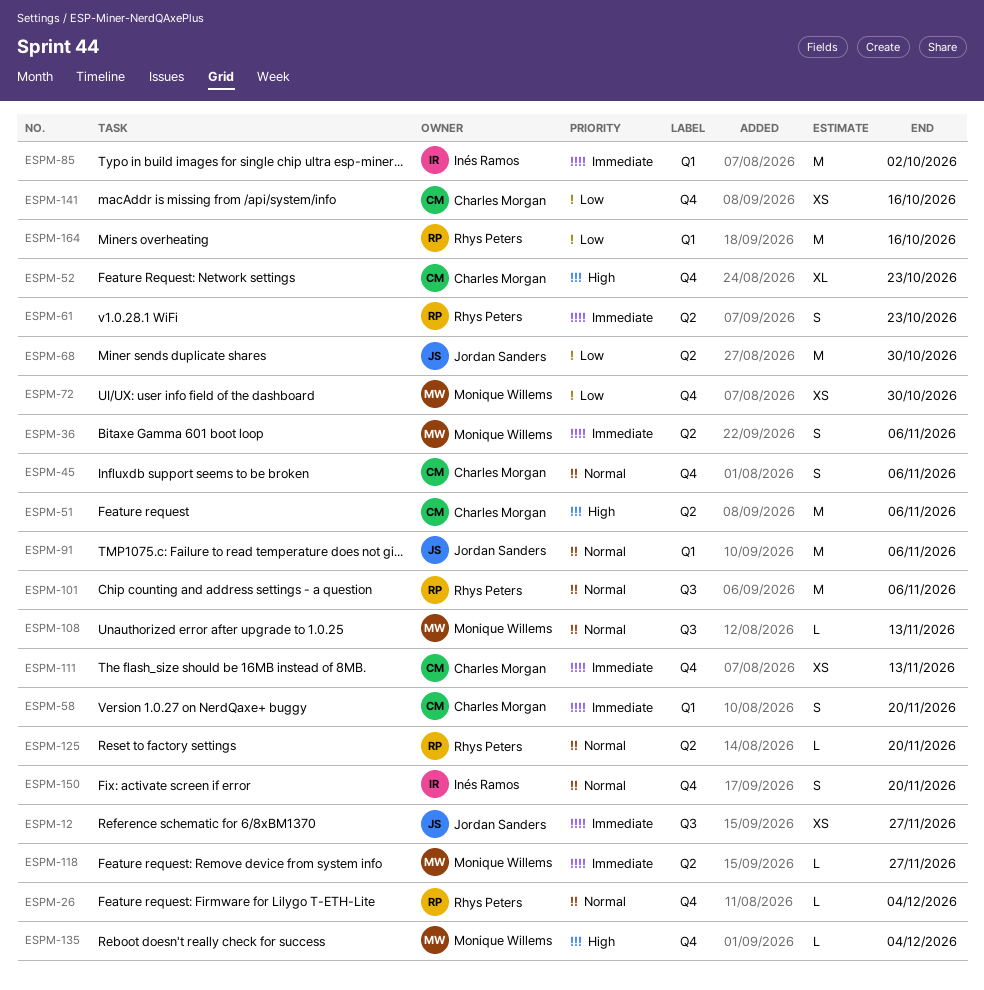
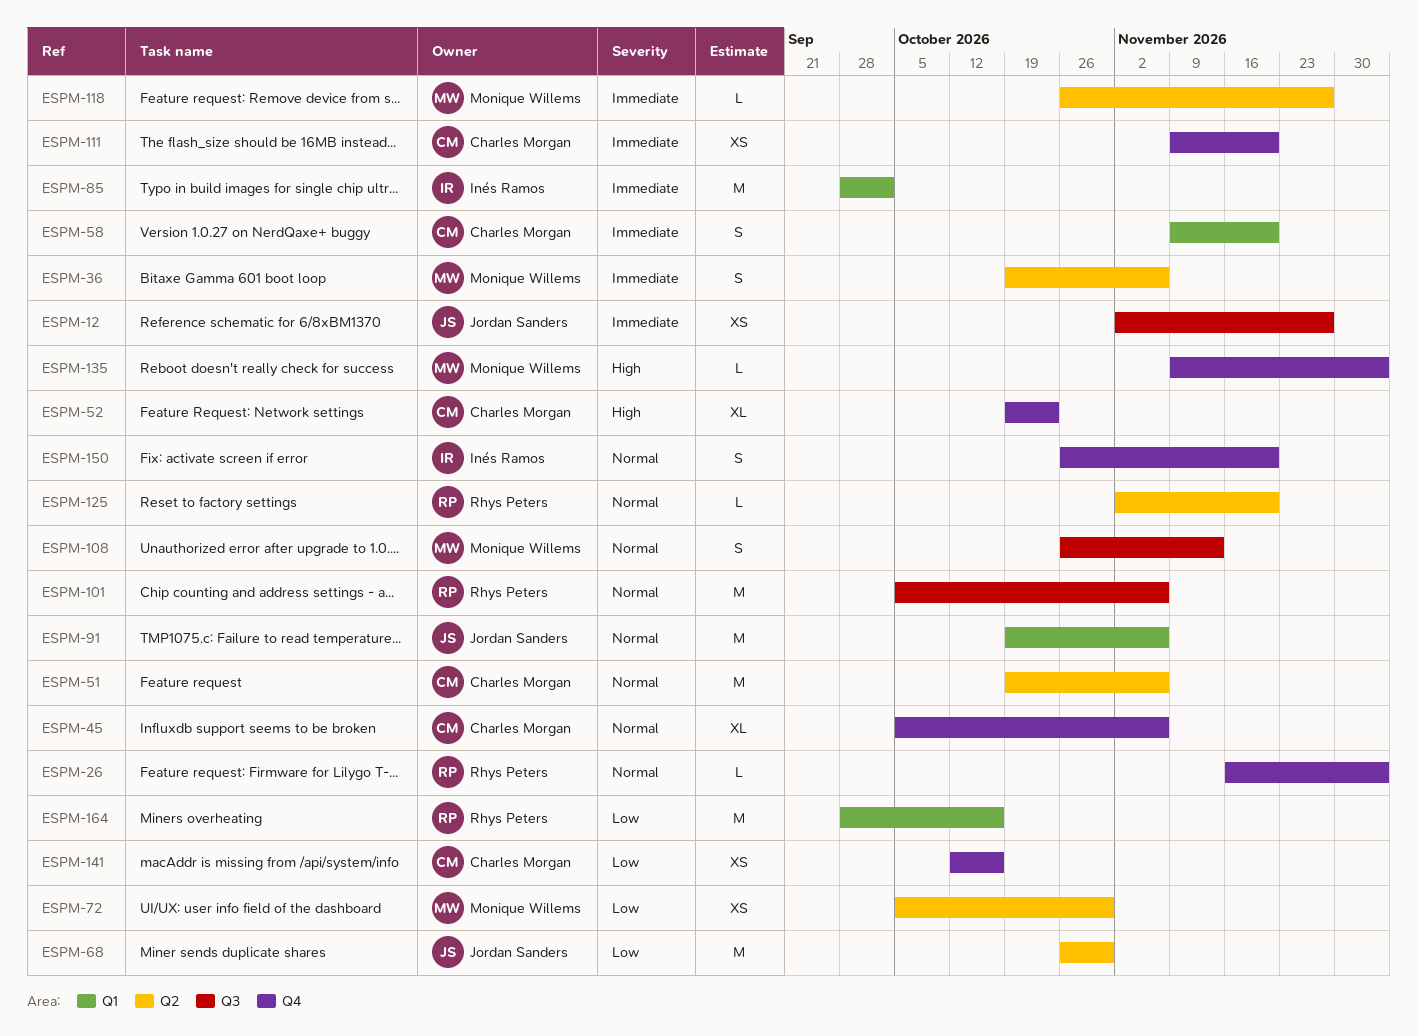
ESPM-45, estimate: S -> XL
ESPM-51, priority: High -> Normal
ESPM-61: present -> none
ESPM-72, label: Q4 -> Q2
ESPM-108, estimate: L -> S
ESPM-111, due: Nov 13 -> Nov 20

